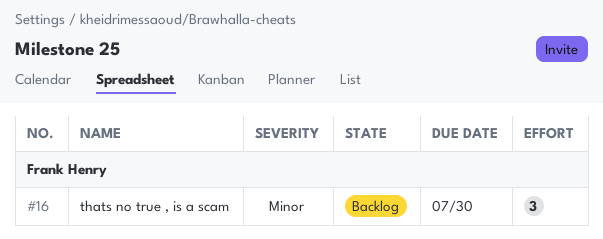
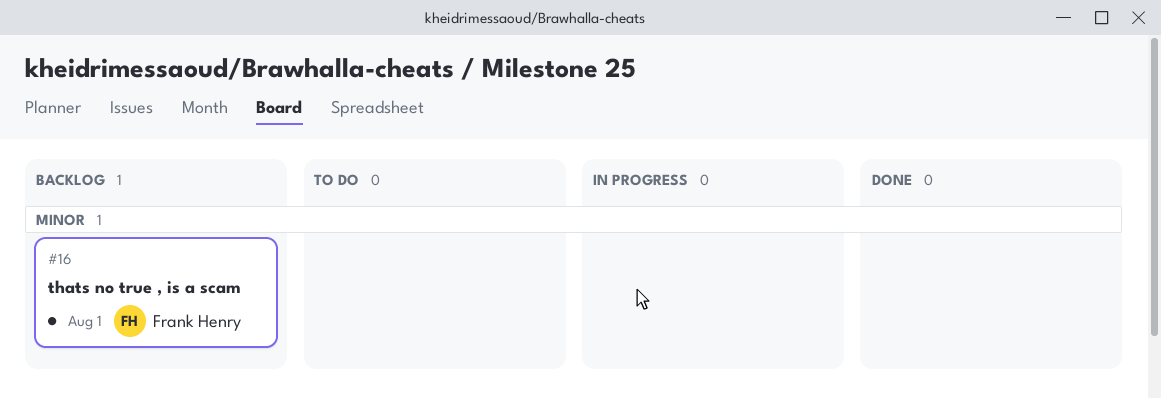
#16, estimate: 3 -> 1
#16, due: Jul 30 -> Aug 1

